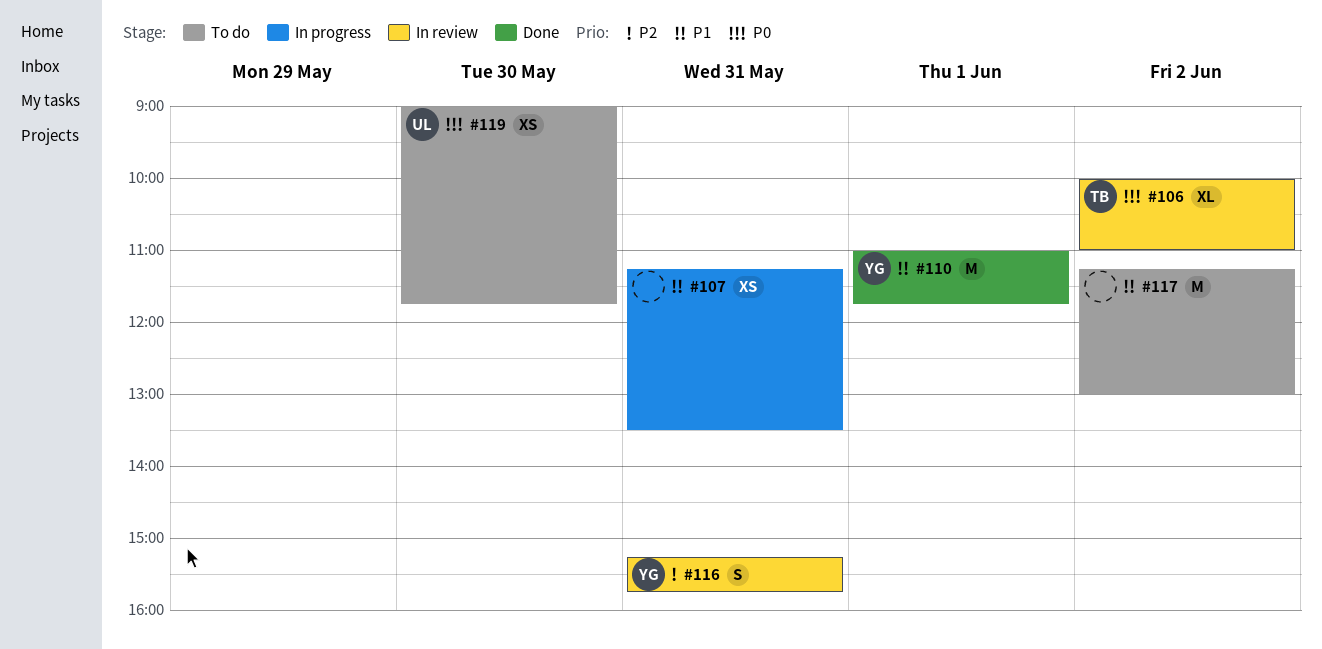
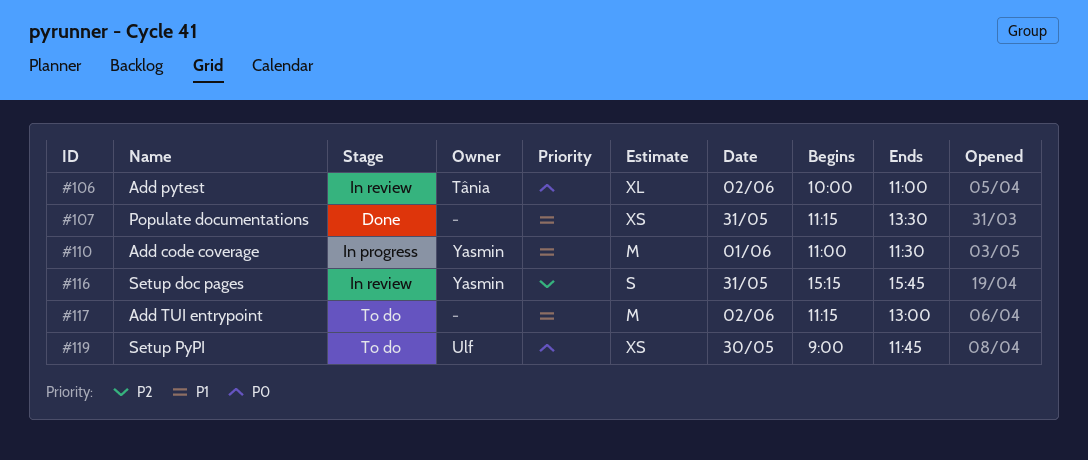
#107, status: In progress -> Done
#110, status: Done -> In progress
#110, ends: 11:45 -> 11:30

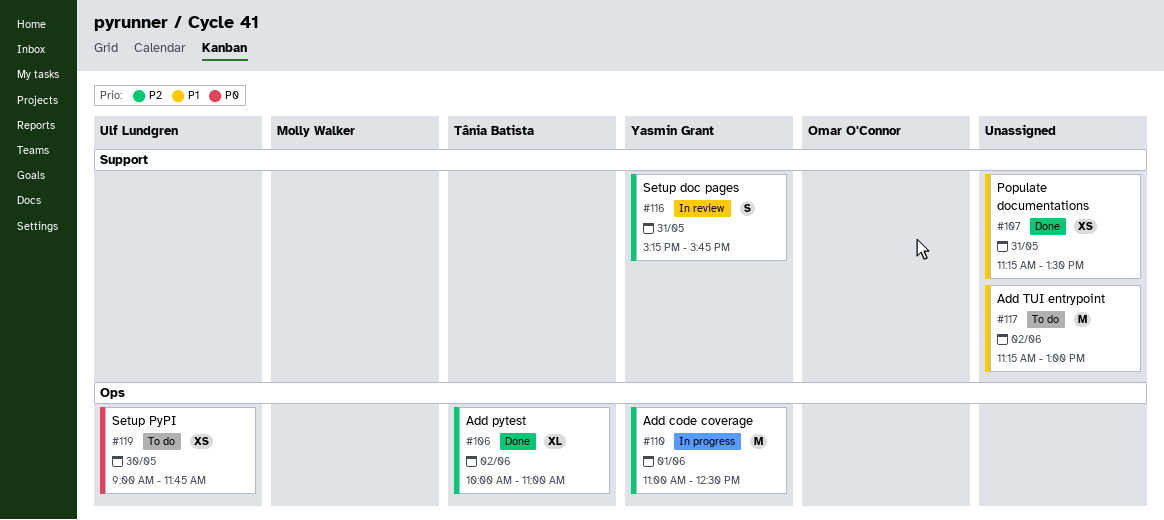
#106, status: In review -> Done
#106, priority: P0 -> P2
#110, priority: P1 -> P2
#110, ends: 11:30 -> 12:30

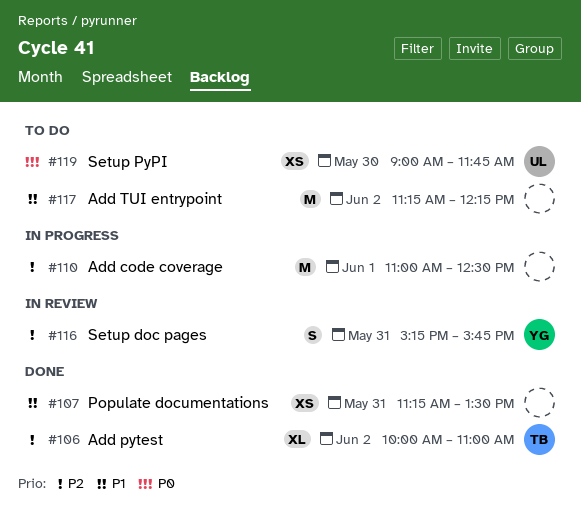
#110, owner: Yasmin Grant -> none
#117, ends: 13:00 -> 12:15

